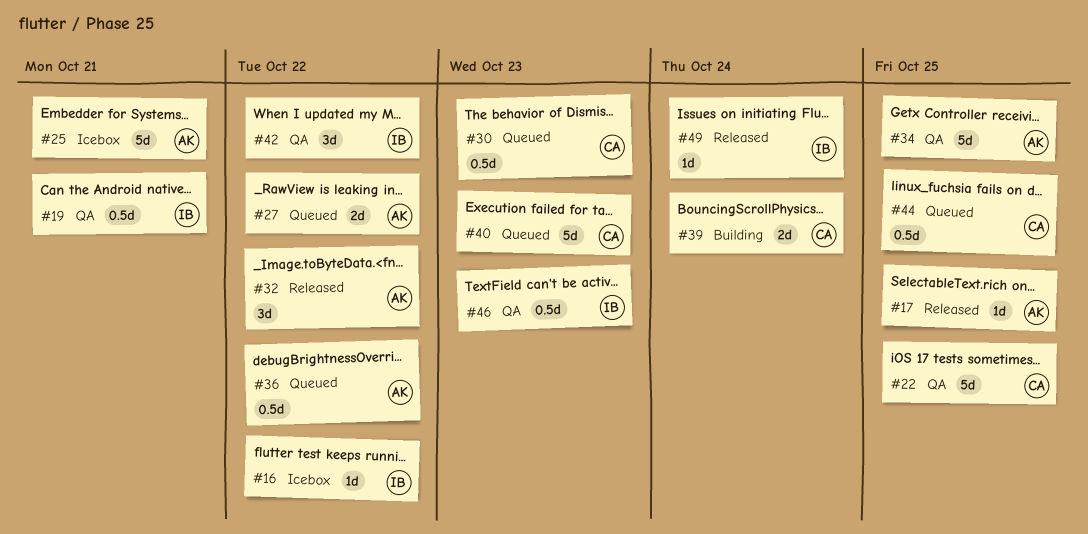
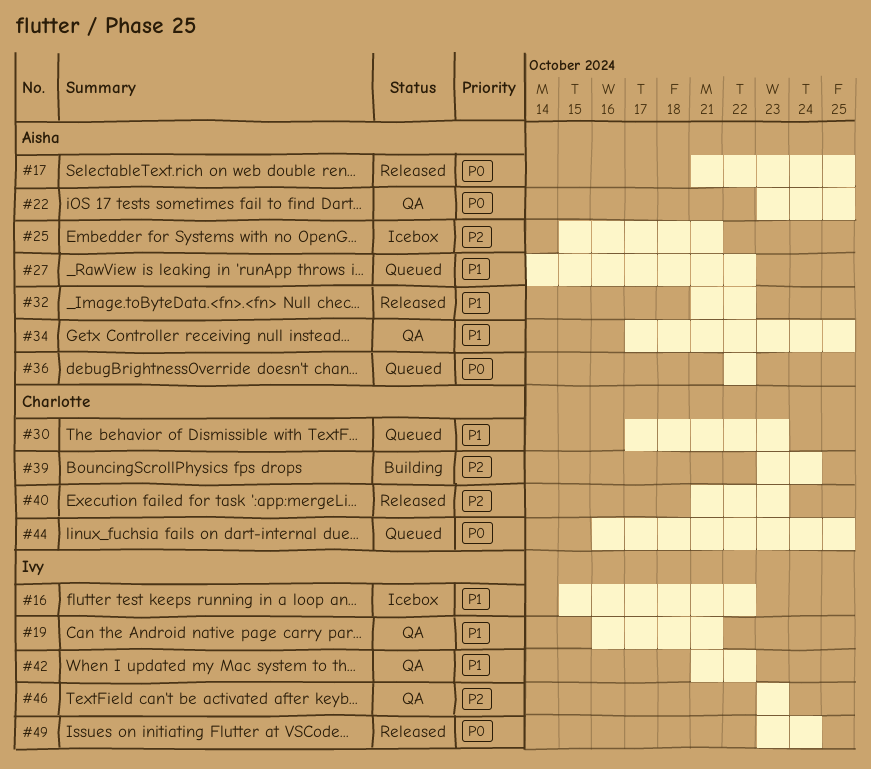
#22, owner: Charlotte -> Aisha
#40, status: Queued -> Released

